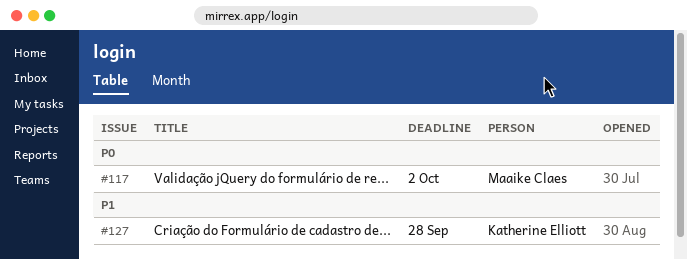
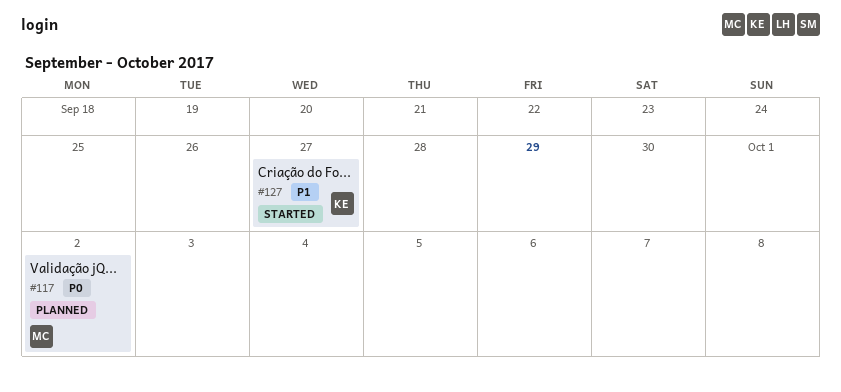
#127, due: Sep 28 -> Sep 27

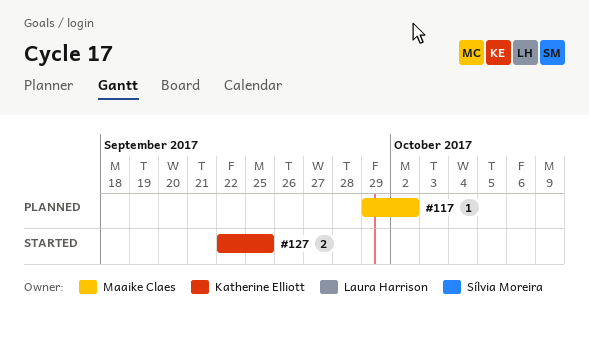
#127, due: Sep 27 -> Sep 25

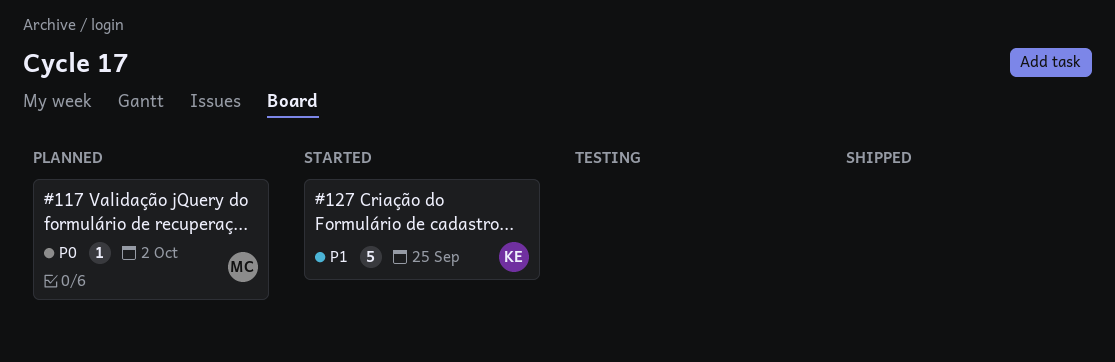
#127, estimate: 2 -> 5

